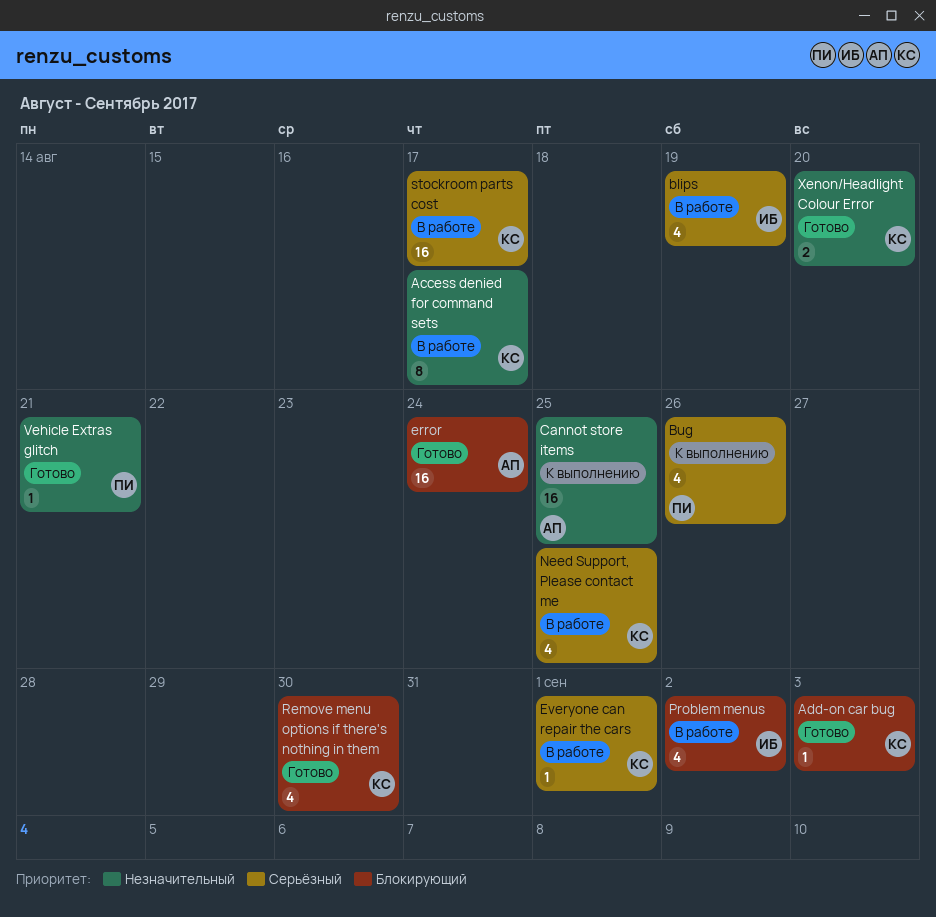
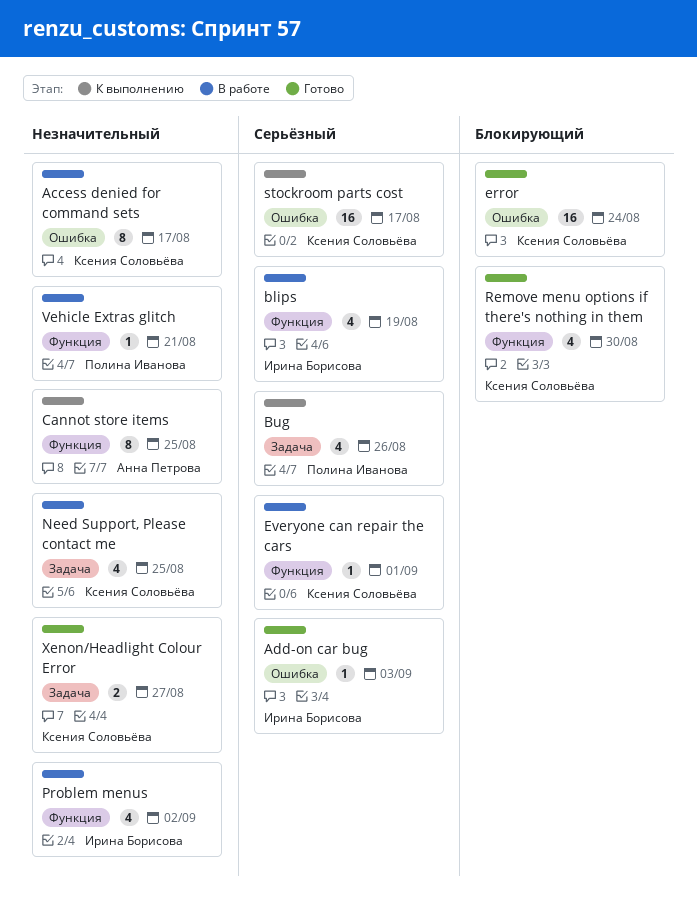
Add-on car bug, owner: Ксения Соловьёва -> Ирина Борисова
Add-on car bug, priority: Блокирующий -> Серьёзный
Cannot store items, estimate: 16 -> 8
error, owner: Анна Петрова -> Ксения Соловьёва
Need Support, Please contact me, priority: Серьёзный -> Незначительный
Problem menus, priority: Блокирующий -> Незначительный
stockroom parts cost, status: В работе -> К выполнению
Vehicle Extras glitch, status: Готово -> В работе
Xenon/Headlight Colour Error, due: Aug 20 -> Aug 27

